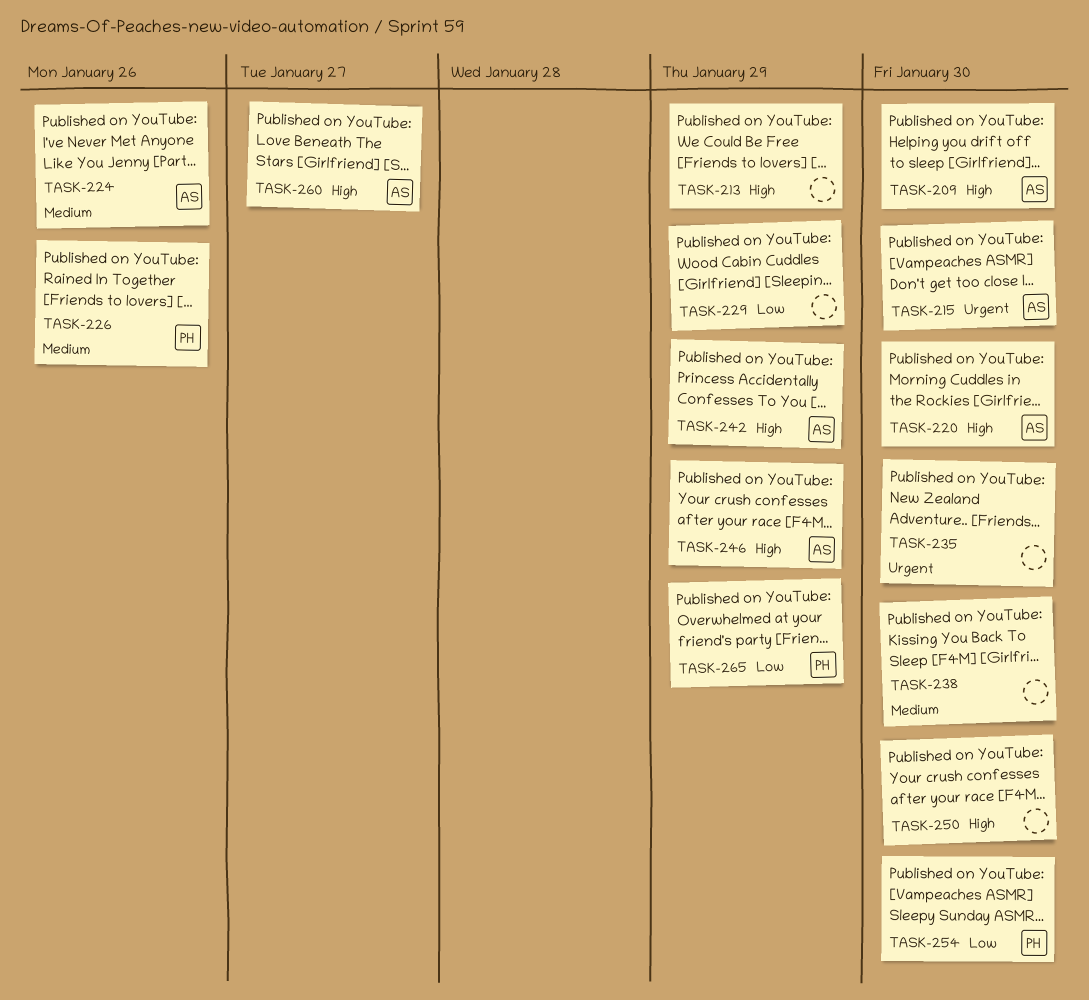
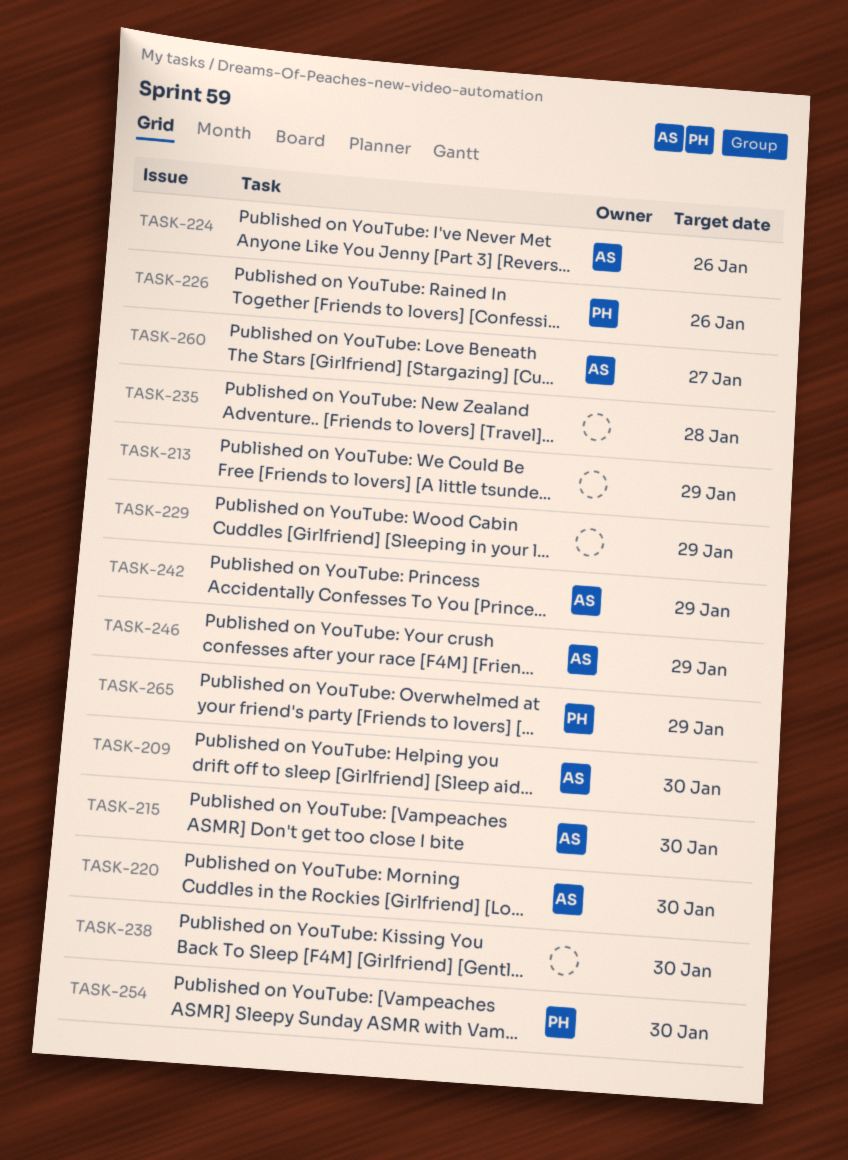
TASK-235, due: Jan 30 -> Jan 28
TASK-250: present -> none

